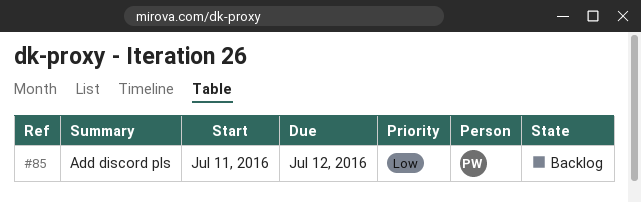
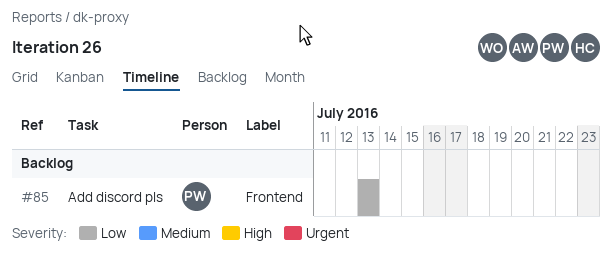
#85, start: Jul 11 -> Jul 13
#85, due: Jul 12 -> Jul 13

